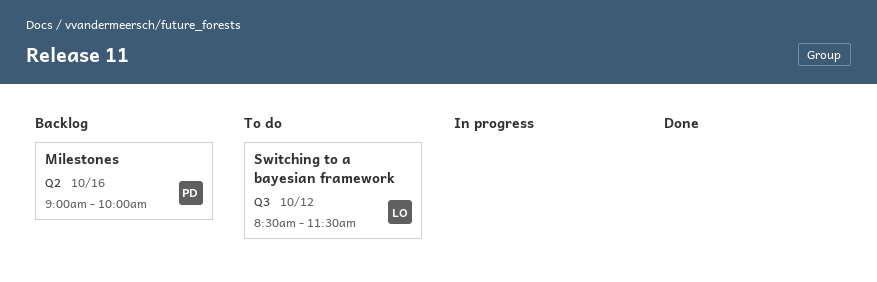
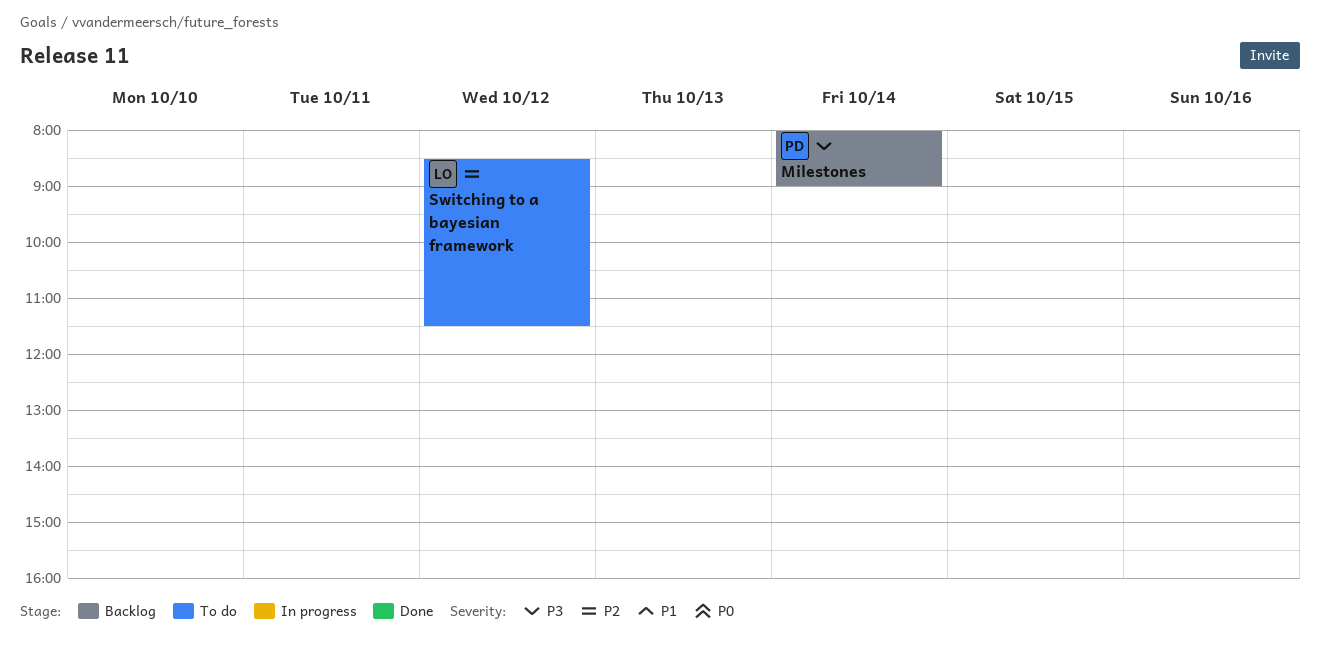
Milestones, day: Oct 16 -> Oct 14
Milestones, begins: 09:00 -> 08:00
Milestones, ends: 10:00 -> 09:00

